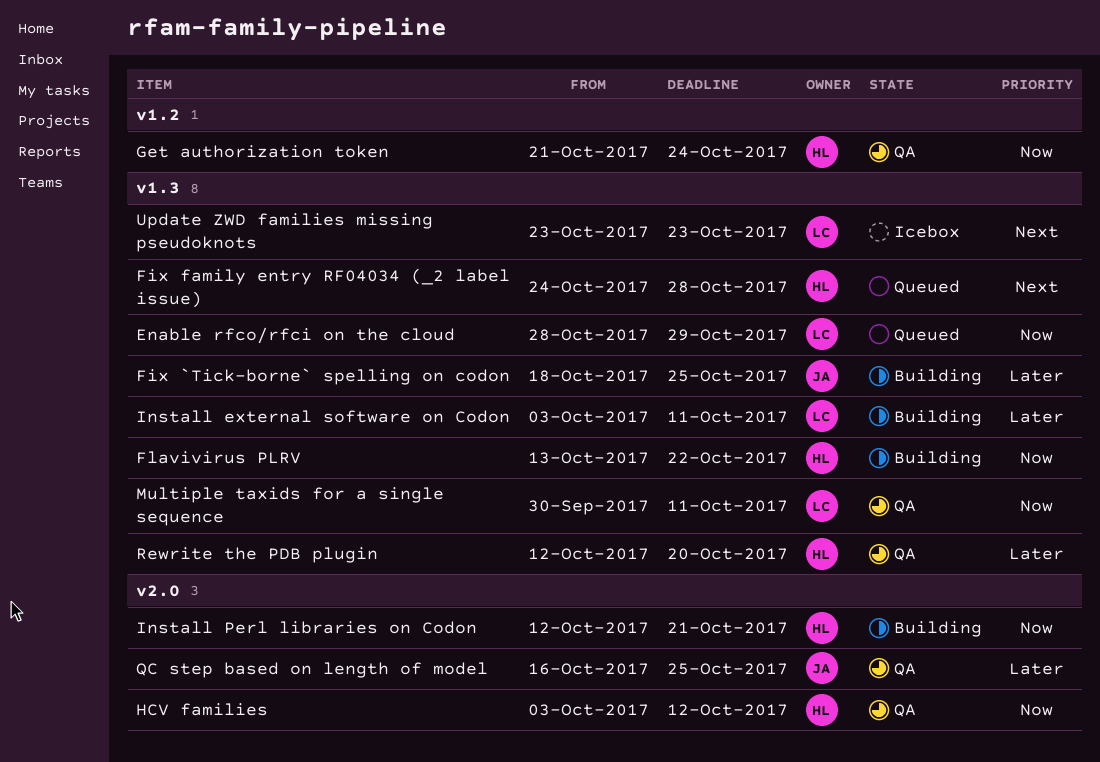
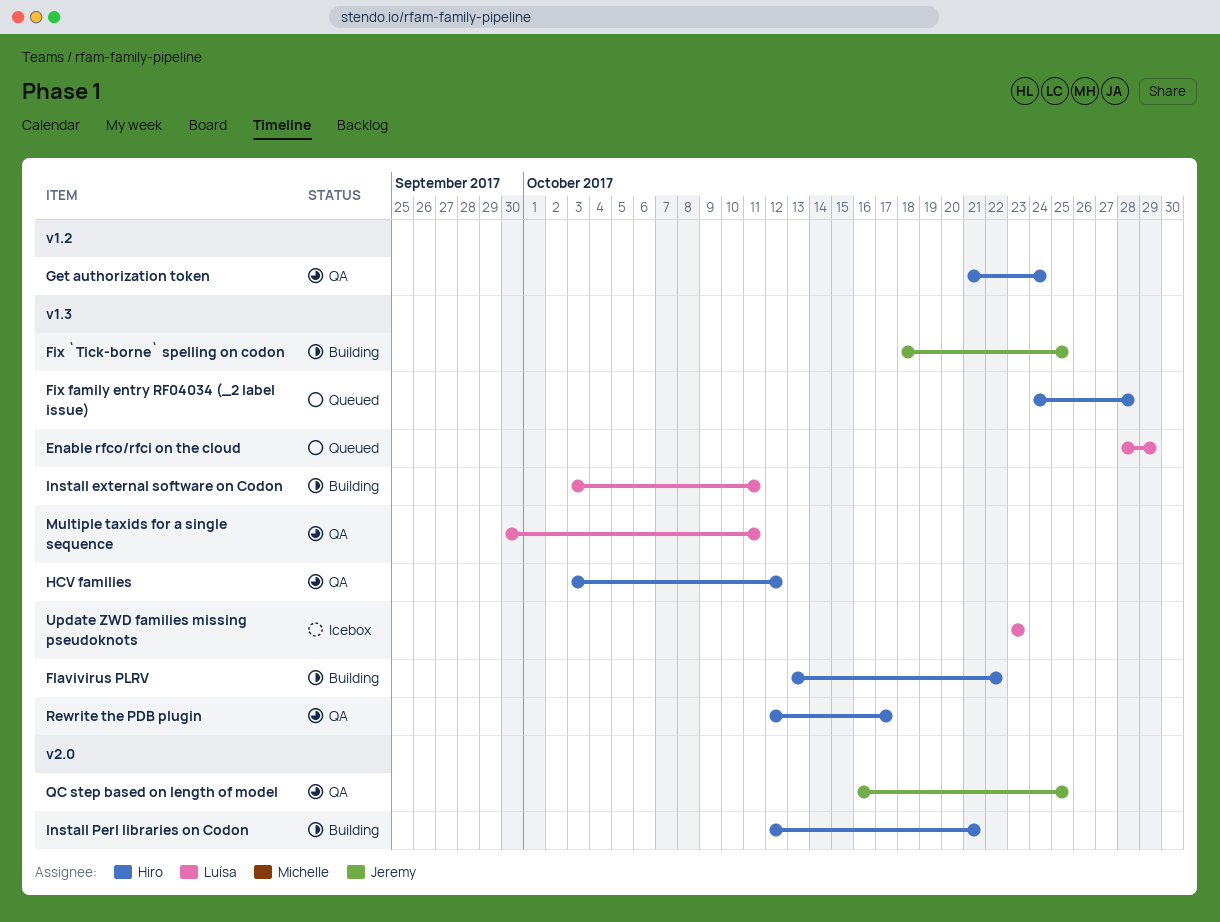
HCV families, label: v2.0 -> v1.3
Rewrite the PDB plugin, due: Oct 20 -> Oct 17

